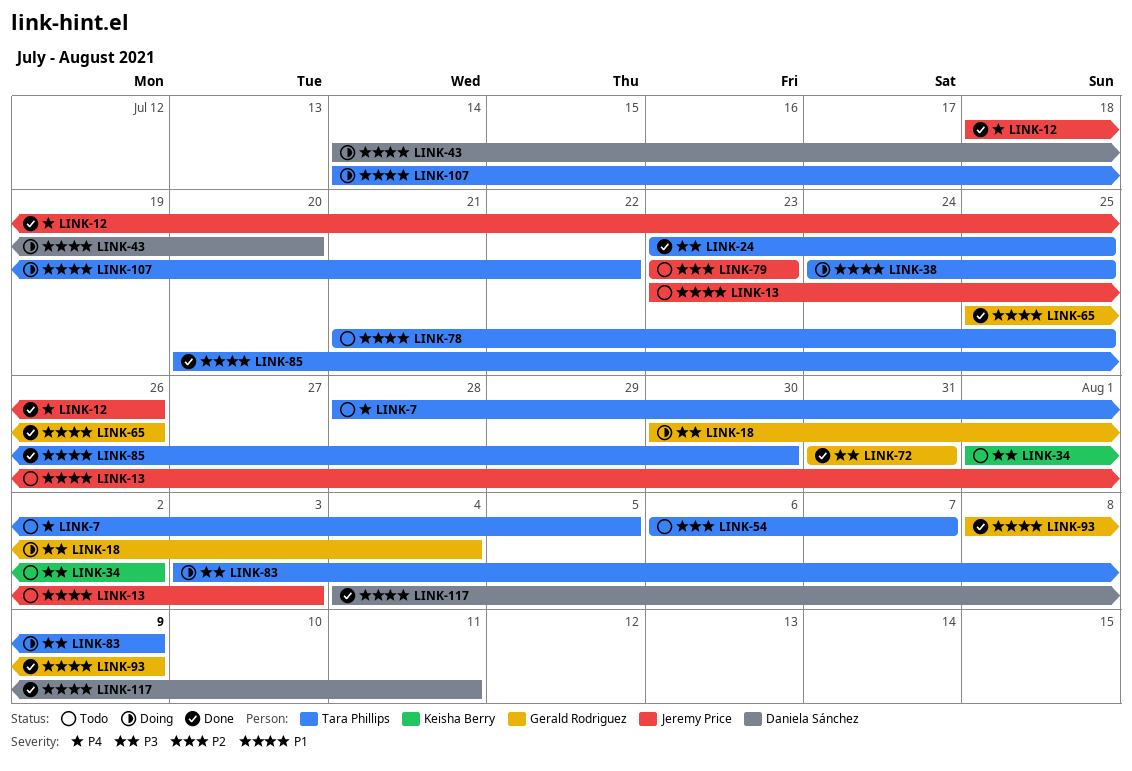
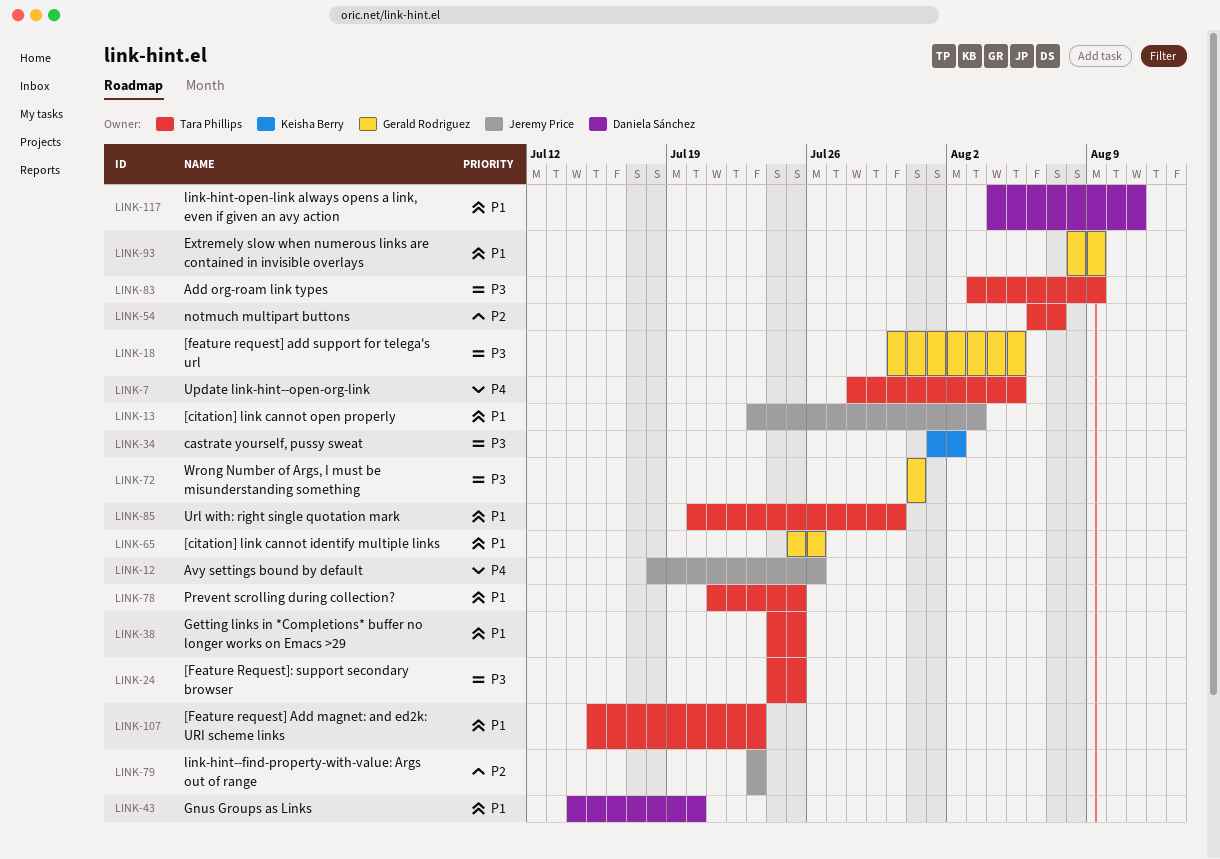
LINK-18, due: Aug 4 -> Aug 5
LINK-24, start: Jul 23 -> Jul 24
LINK-107, start: Jul 14 -> Jul 15
LINK-107, due: Jul 22 -> Jul 23

